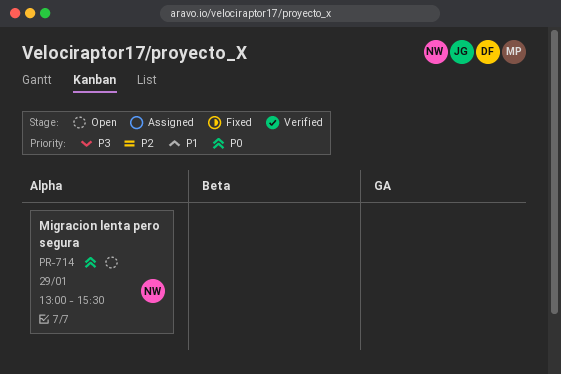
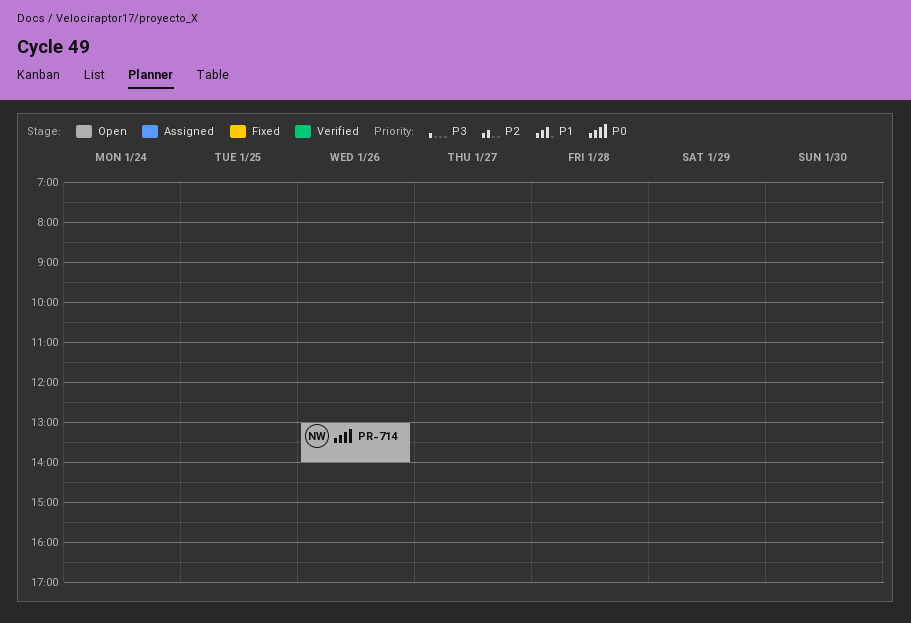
PR-714, day: Jan 29 -> Jan 26
PR-714, ends: 15:30 -> 14:00

